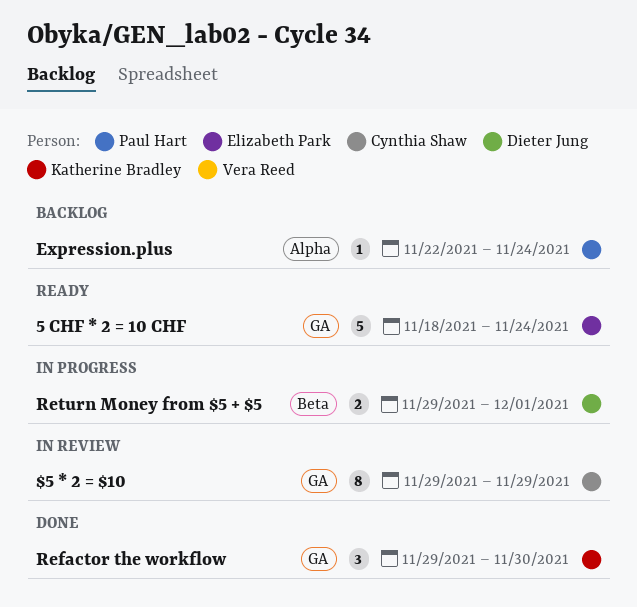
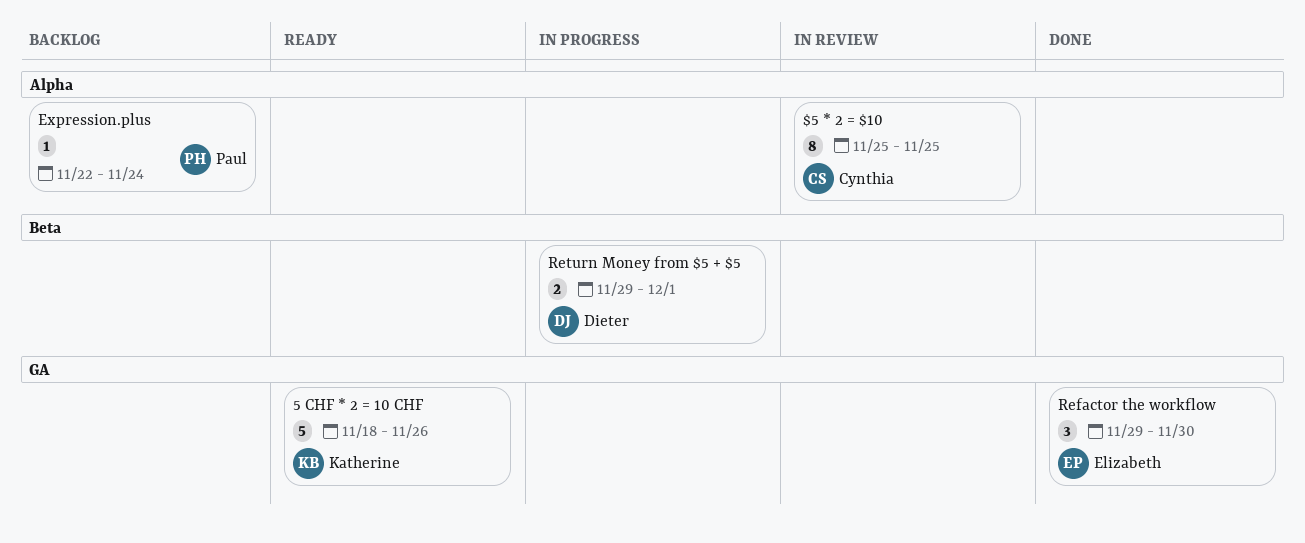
$5 * 2 = $10, label: GA -> Alpha
$5 * 2 = $10, start: Nov 29 -> Nov 25
$5 * 2 = $10, due: Nov 29 -> Nov 25
5 CHF * 2 = 10 CHF, owner: Elizabeth Park -> Katherine Bradley
5 CHF * 2 = 10 CHF, due: Nov 24 -> Nov 26
Refactor the workflow, owner: Katherine Bradley -> Elizabeth Park

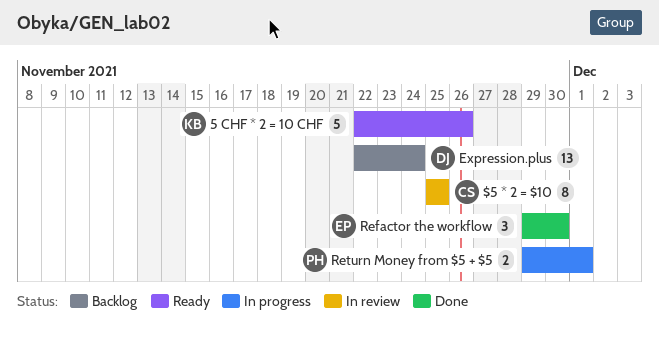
5 CHF * 2 = 10 CHF, start: Nov 18 -> Nov 22
Expression.plus, owner: Paul -> Dieter
Expression.plus, estimate: 1 -> 13
Return Money from $5 + $5, owner: Dieter -> Paul

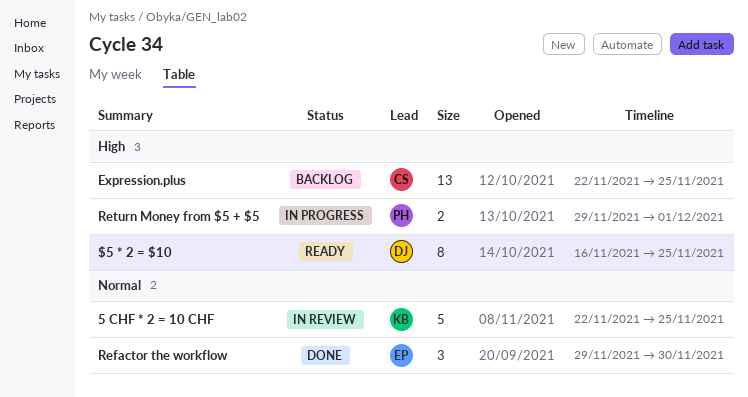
$5 * 2 = $10, status: In review -> Ready
$5 * 2 = $10, owner: CS -> DJ
$5 * 2 = $10, start: Nov 25 -> Nov 16
5 CHF * 2 = 10 CHF, status: Ready -> In review
5 CHF * 2 = 10 CHF, due: Nov 26 -> Nov 25
Expression.plus, owner: DJ -> CS
Expression.plus, due: Nov 24 -> Nov 25

